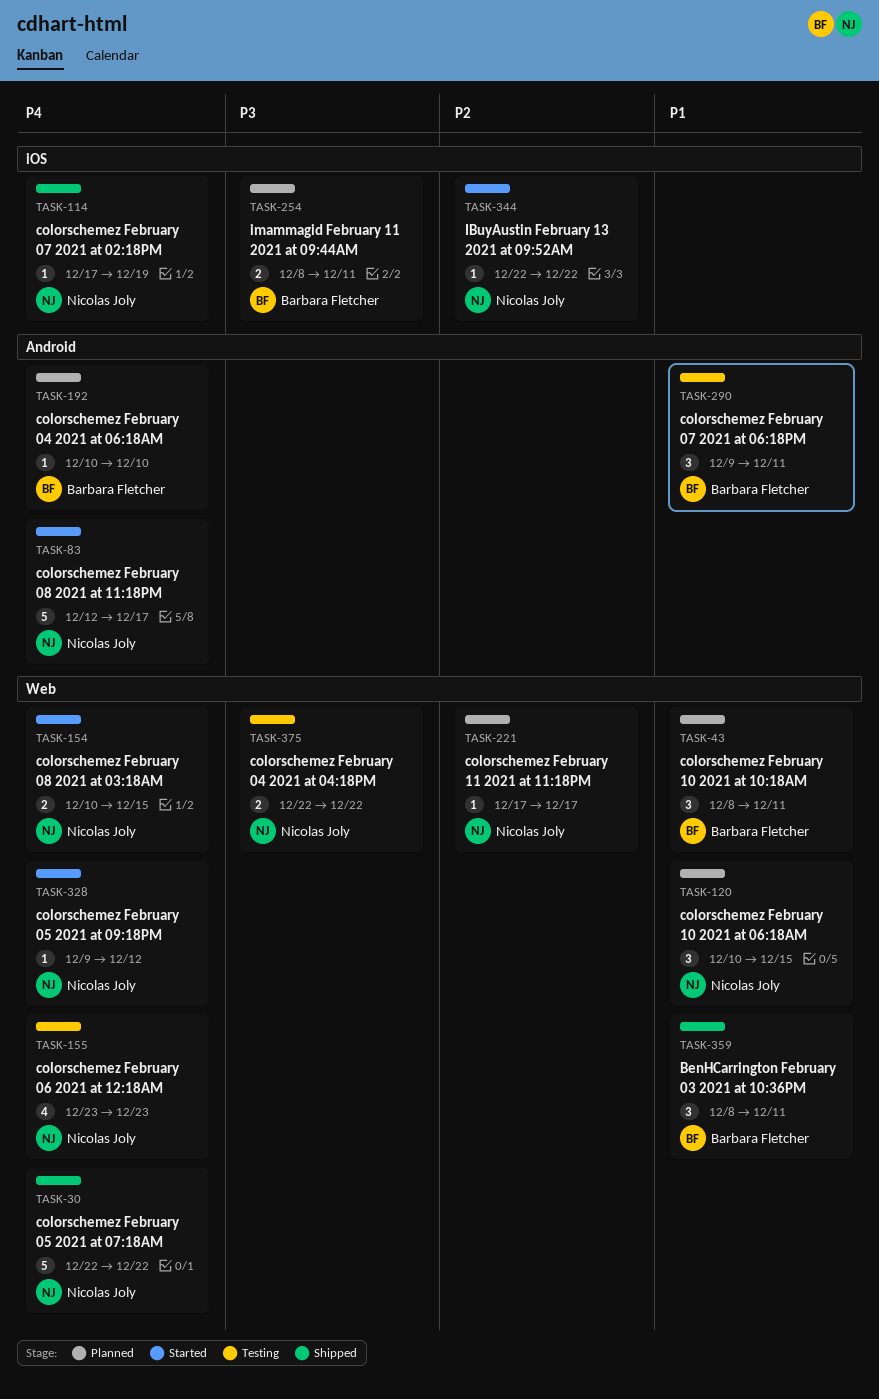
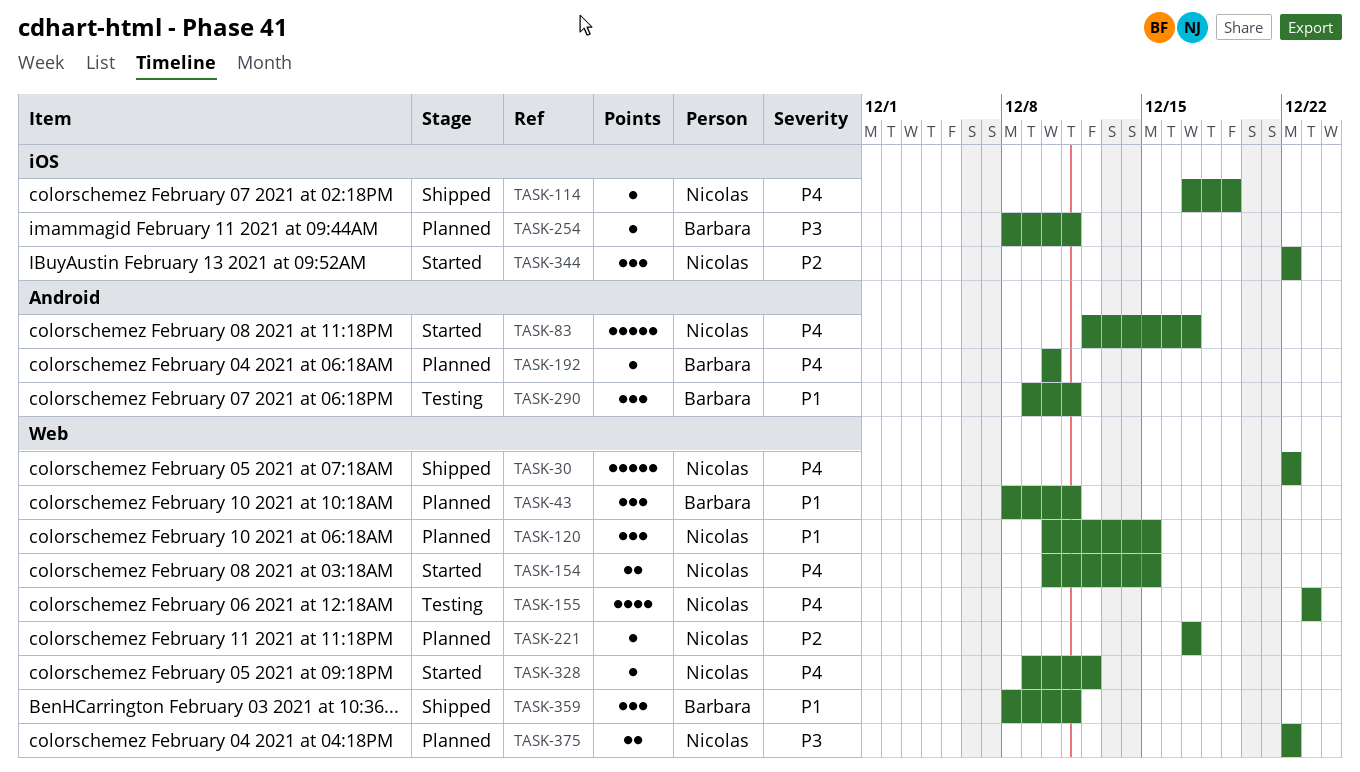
TASK-254, estimate: 2 -> 1
TASK-344, estimate: 1 -> 3
TASK-375, status: Testing -> Planned

